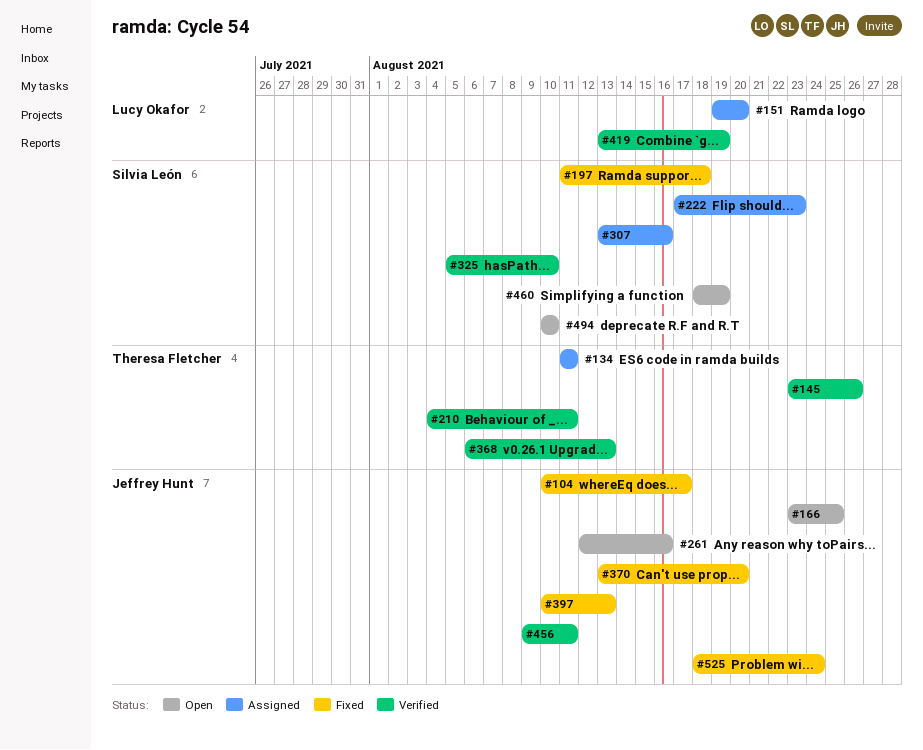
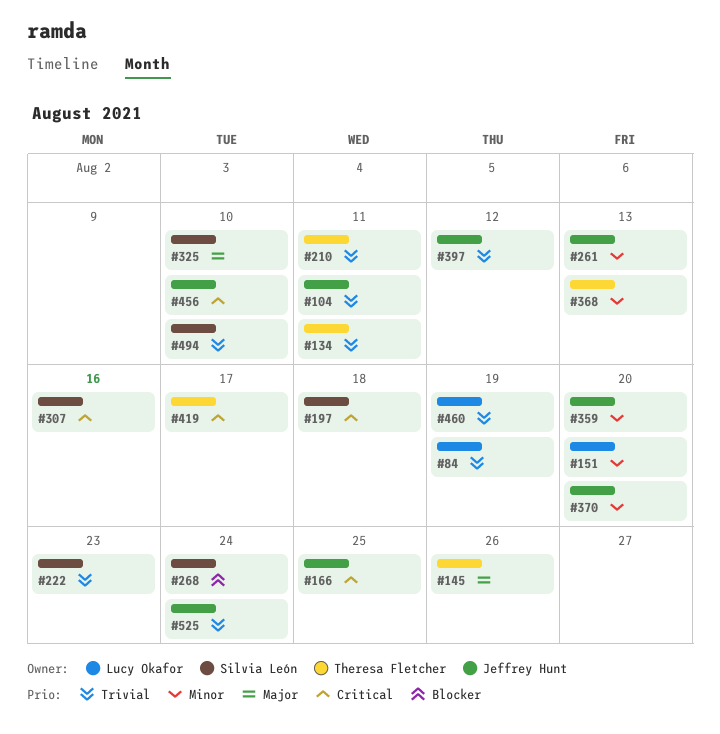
#84: none -> present
#104, due: Aug 17 -> Aug 11
#261, due: Aug 16 -> Aug 13
#268: none -> present
#359: none -> present
#397, due: Aug 13 -> Aug 12
#419, owner: Lucy Okafor -> Theresa Fletcher
#419, due: Aug 19 -> Aug 17
#456, due: Aug 11 -> Aug 10
#460, owner: Silvia León -> Lucy Okafor

